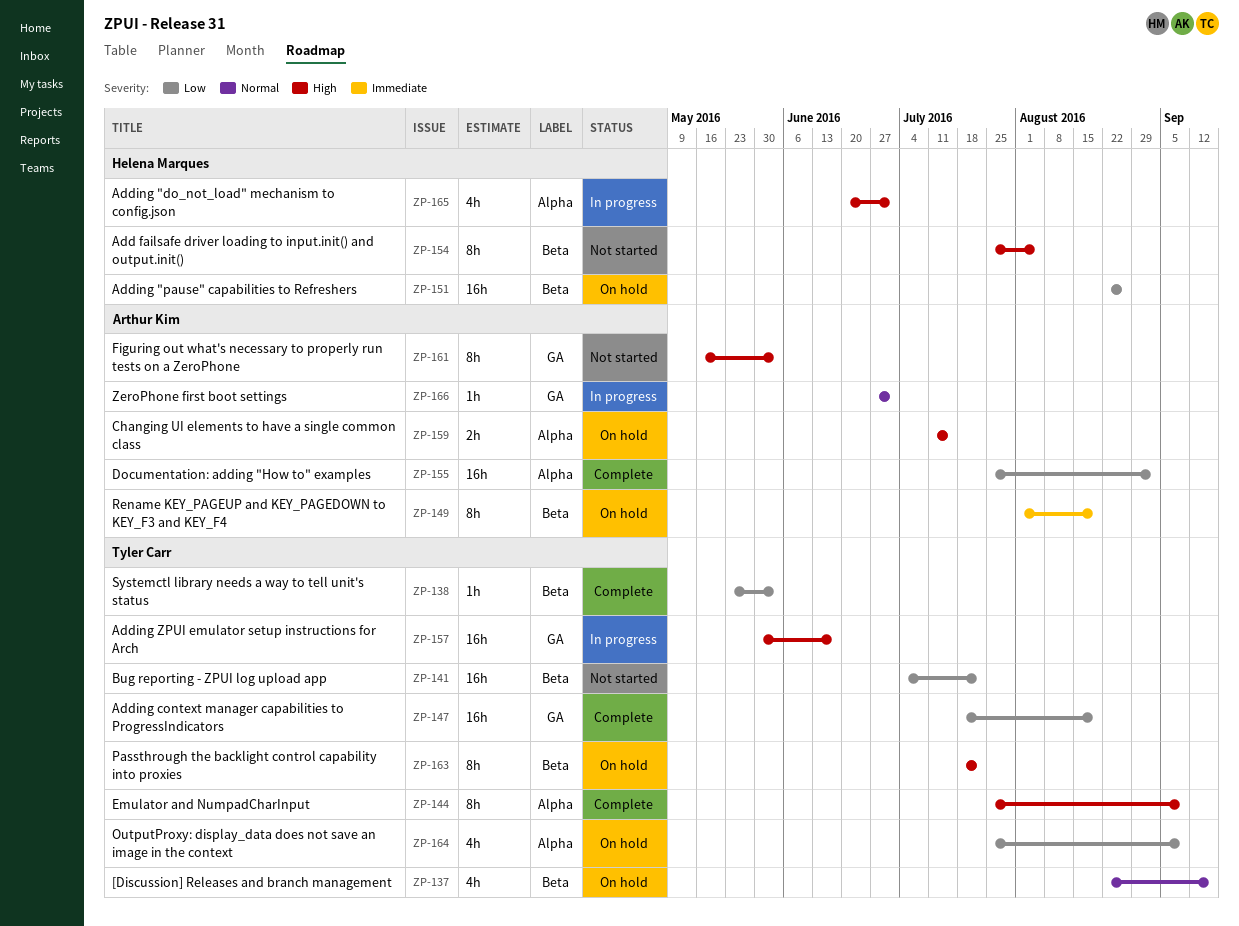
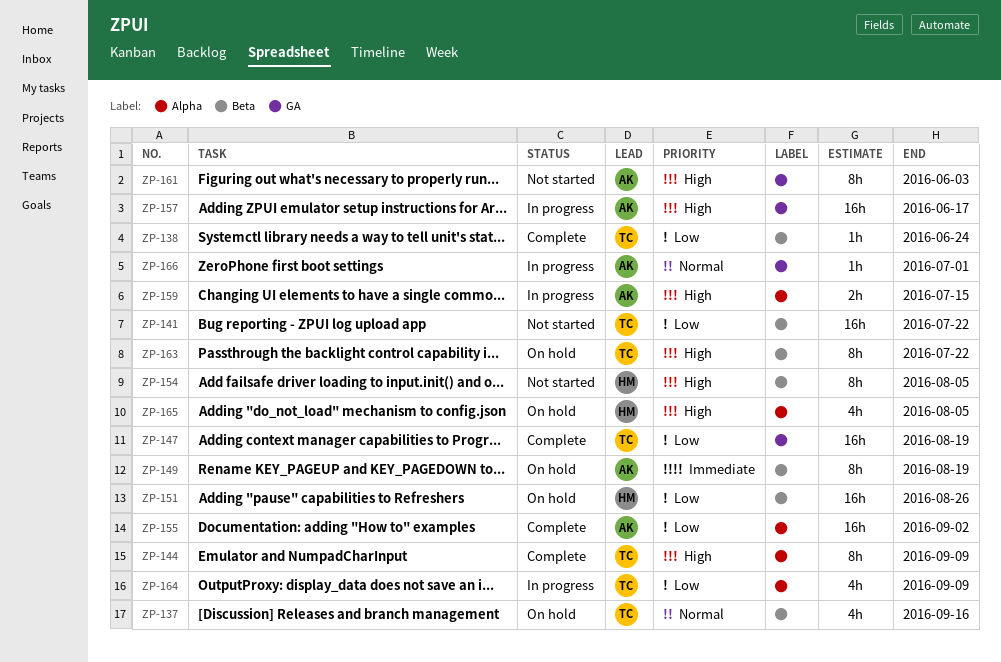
ZP-138, due: Jun 3 -> Jun 24
ZP-157, owner: Tyler Carr -> Arthur Kim
ZP-159, status: On hold -> In progress
ZP-164, status: On hold -> In progress
ZP-165, status: In progress -> On hold
ZP-165, due: Jul 1 -> Aug 5

